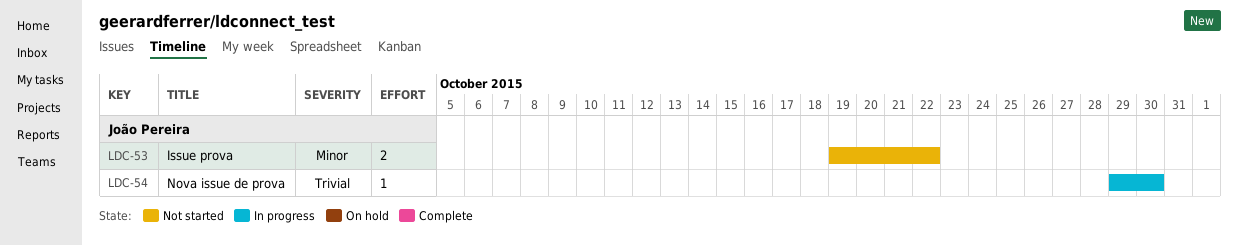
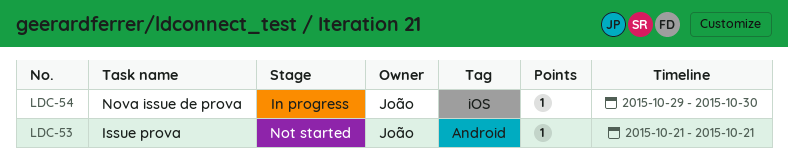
LDC-53, estimate: 2 -> 1
LDC-53, start: Oct 19 -> Oct 21
LDC-53, due: Oct 22 -> Oct 21

